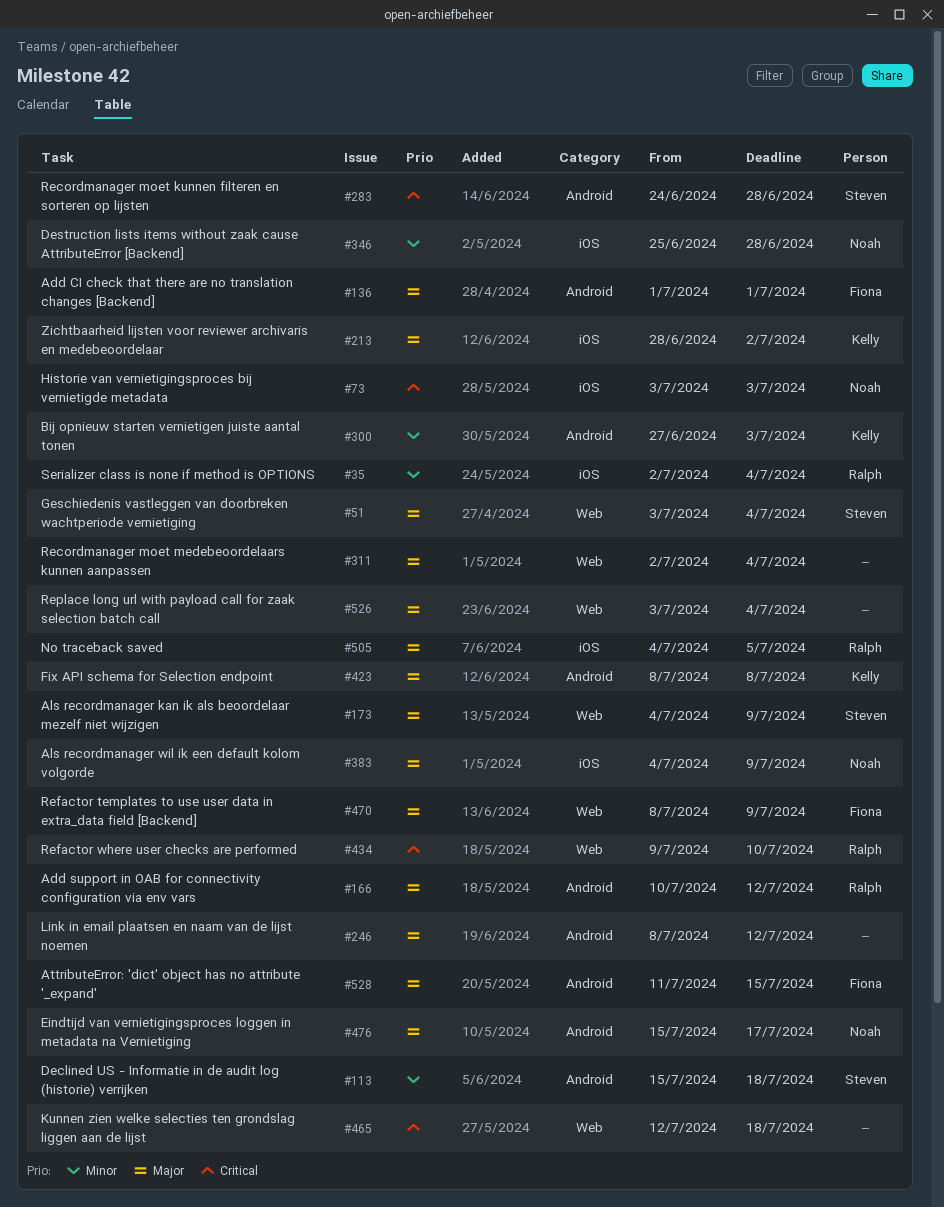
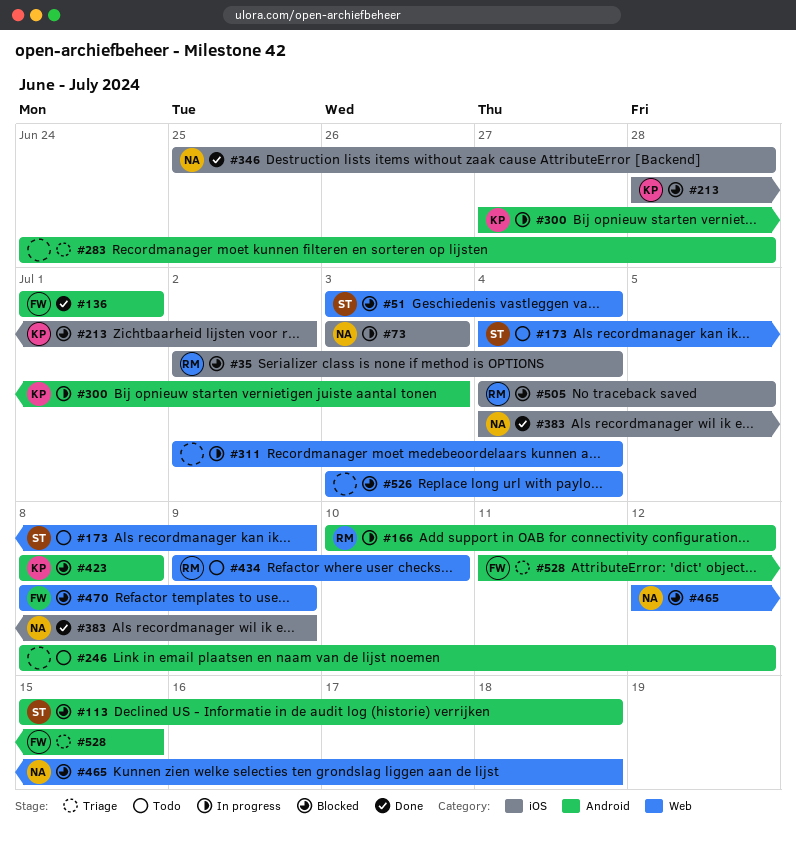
#283, owner: Steven -> none
#465, owner: none -> Noah
#476: present -> none

